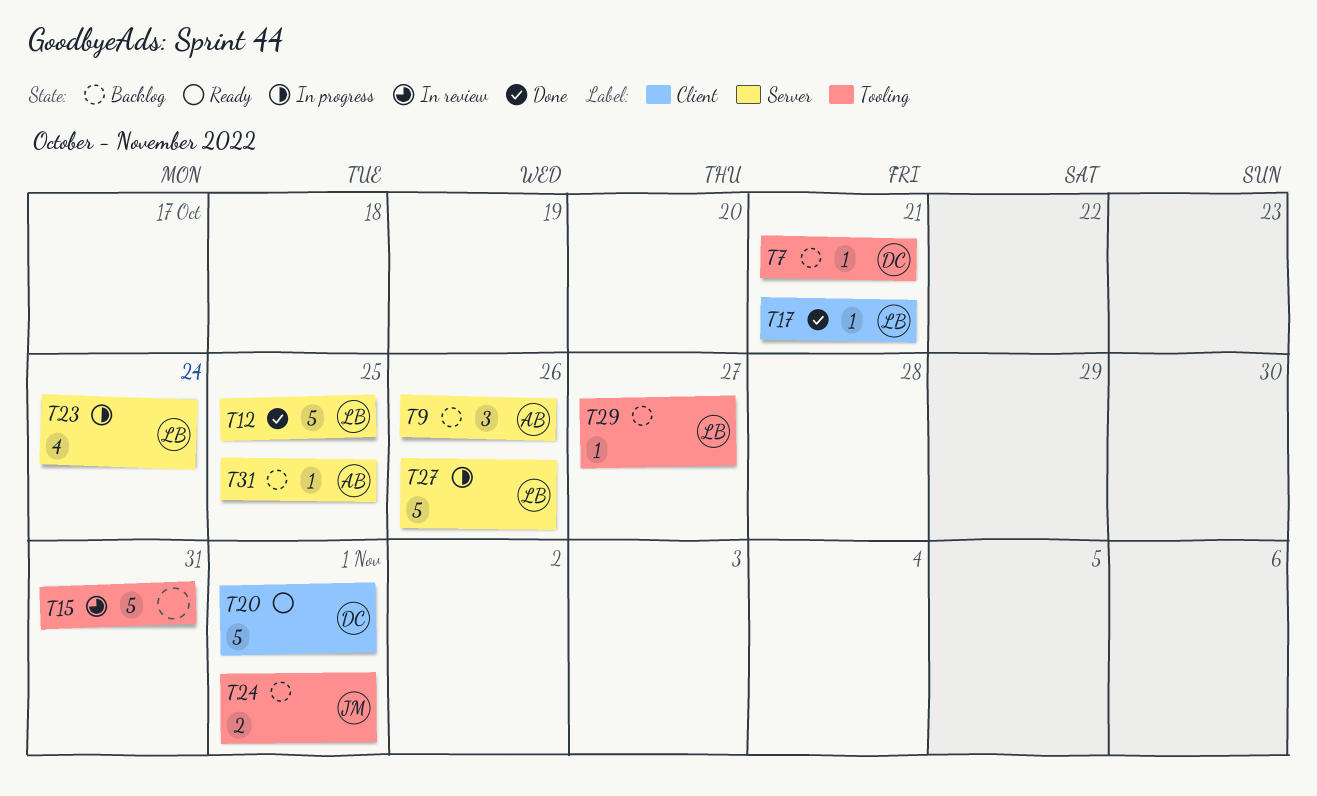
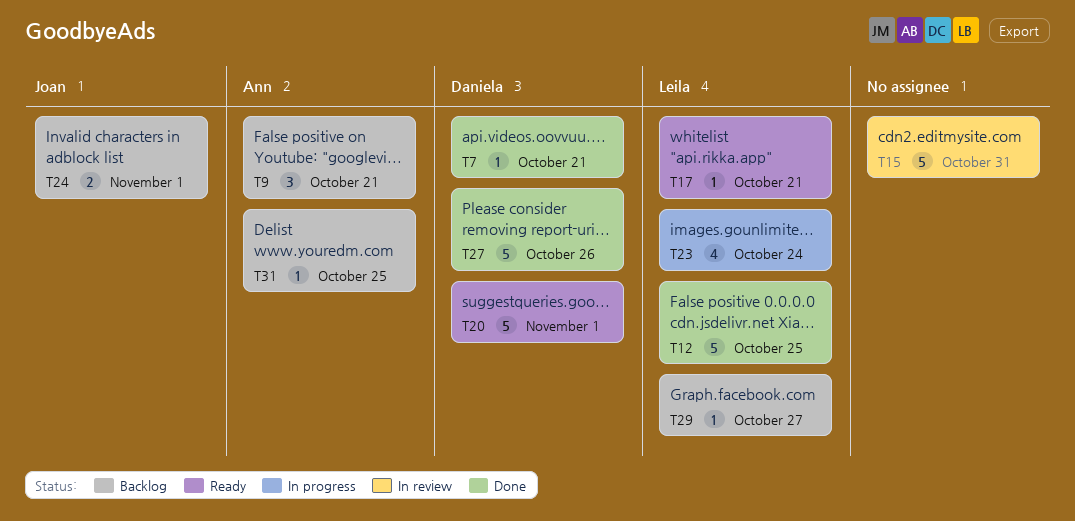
T7, status: Backlog -> Done
T9, due: Oct 26 -> Oct 21
T17, status: Done -> Ready
T27, status: In progress -> Done
T27, owner: Leila -> Daniela

